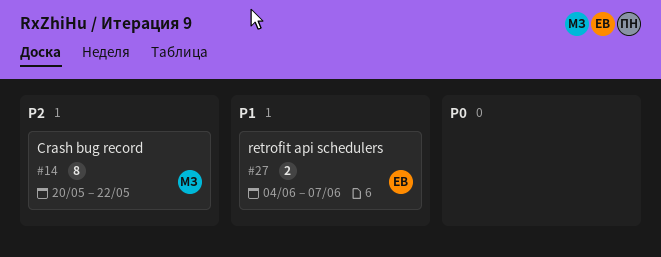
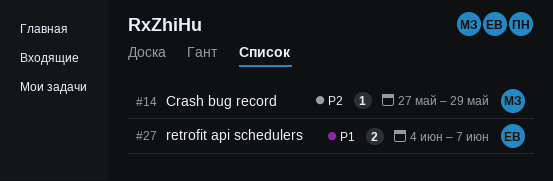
#14, estimate: 8 -> 1
#14, start: May 20 -> May 27
#14, due: May 22 -> May 29

